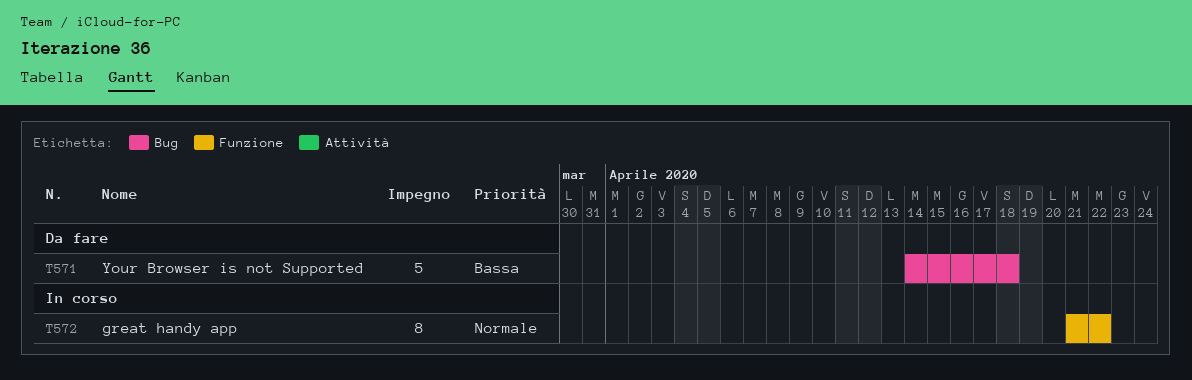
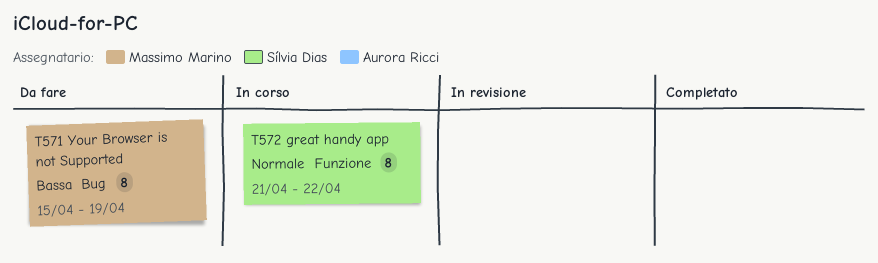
T571, estimate: 5 -> 8
T571, start: Apr 14 -> Apr 15
T571, due: Apr 18 -> Apr 19

